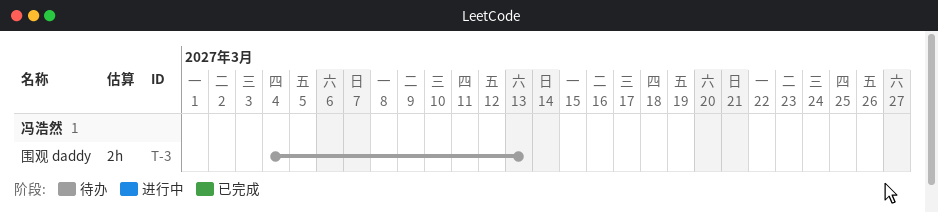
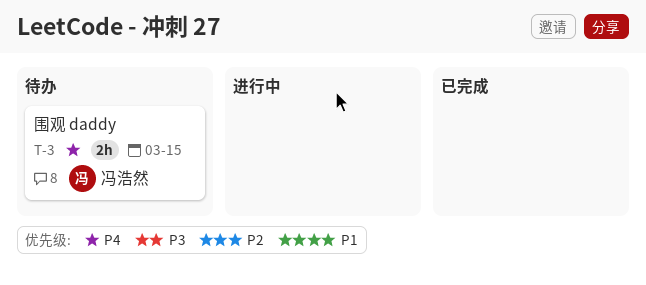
T-3, due: Mar 13 -> Mar 15

